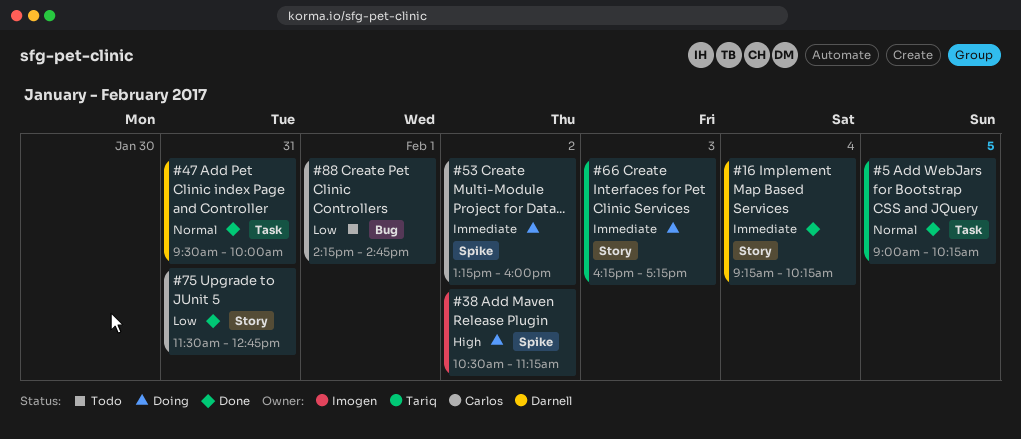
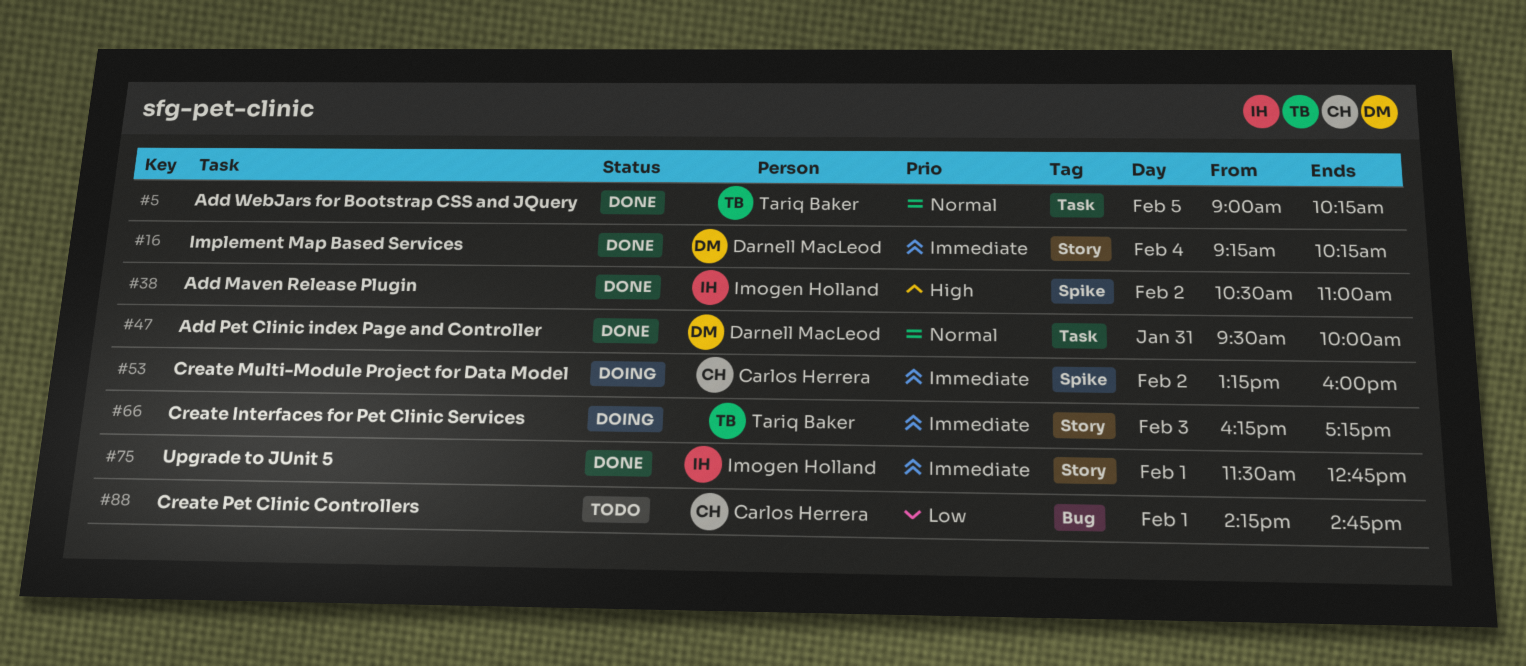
#38, status: Doing -> Done
#38, ends: 11:15 -> 11:00
#75, owner: Carlos Herrera -> Imogen Holland
#75, priority: Low -> Immediate
#75, day: Jan 31 -> Feb 1

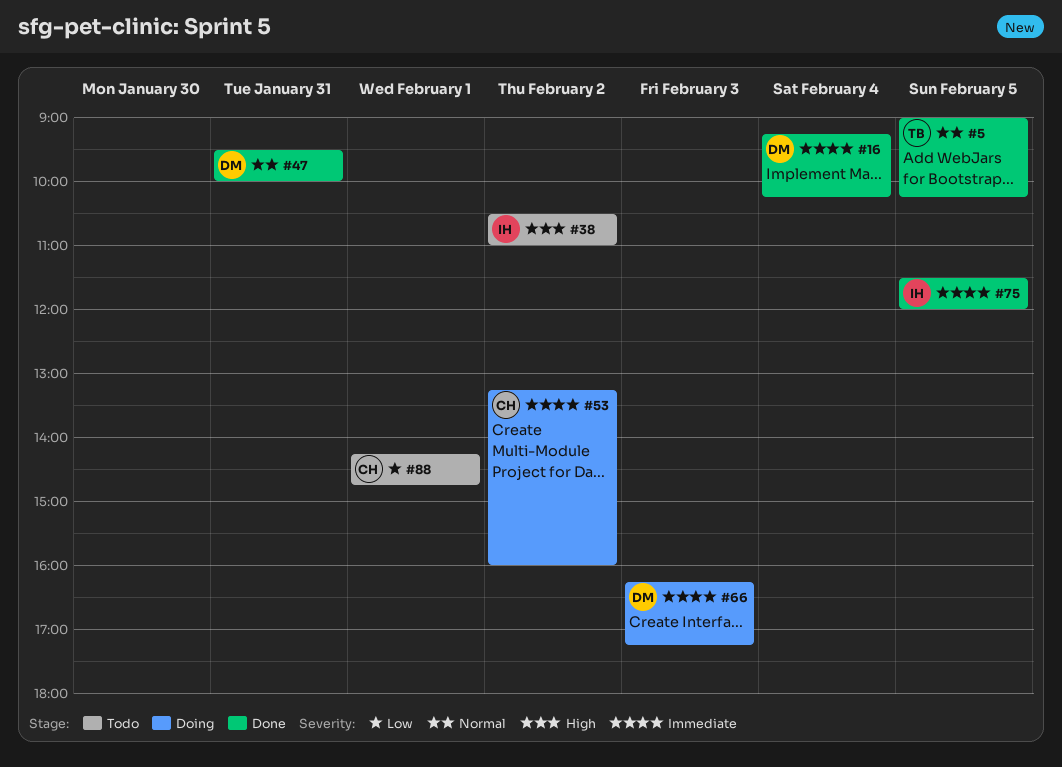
#38, status: Done -> Todo
#66, owner: Tariq Baker -> Darnell MacLeod
#75, day: Feb 1 -> Feb 5
#75, ends: 12:45 -> 12:00

